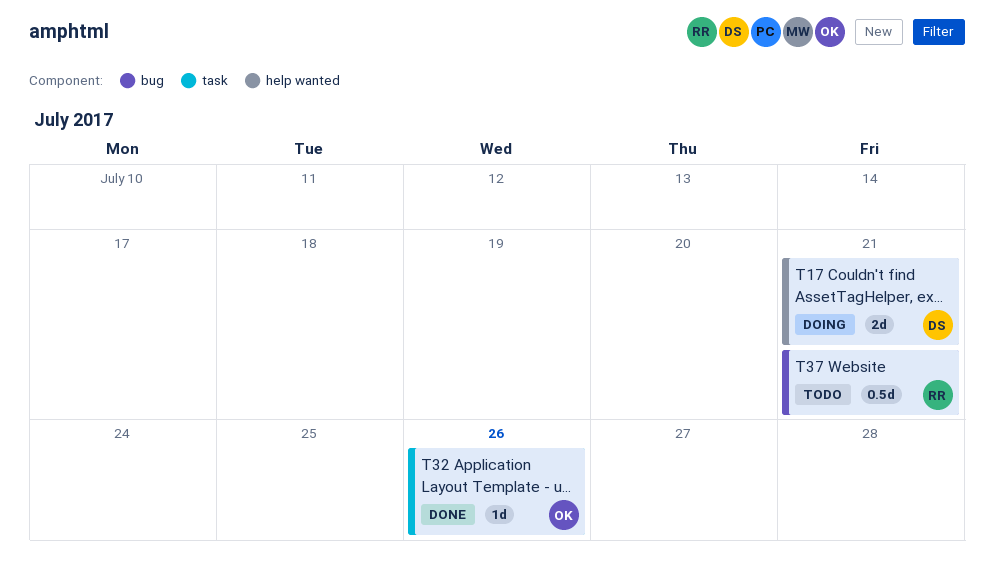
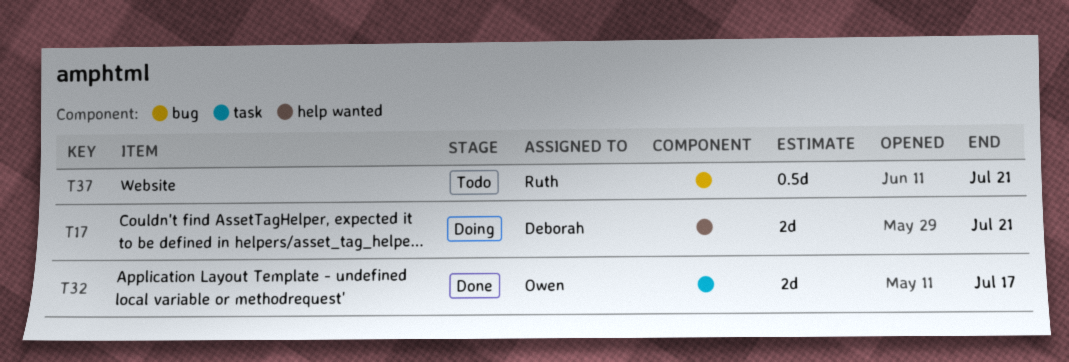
T32, estimate: 1d -> 2d
T32, due: Jul 26 -> Jul 17

